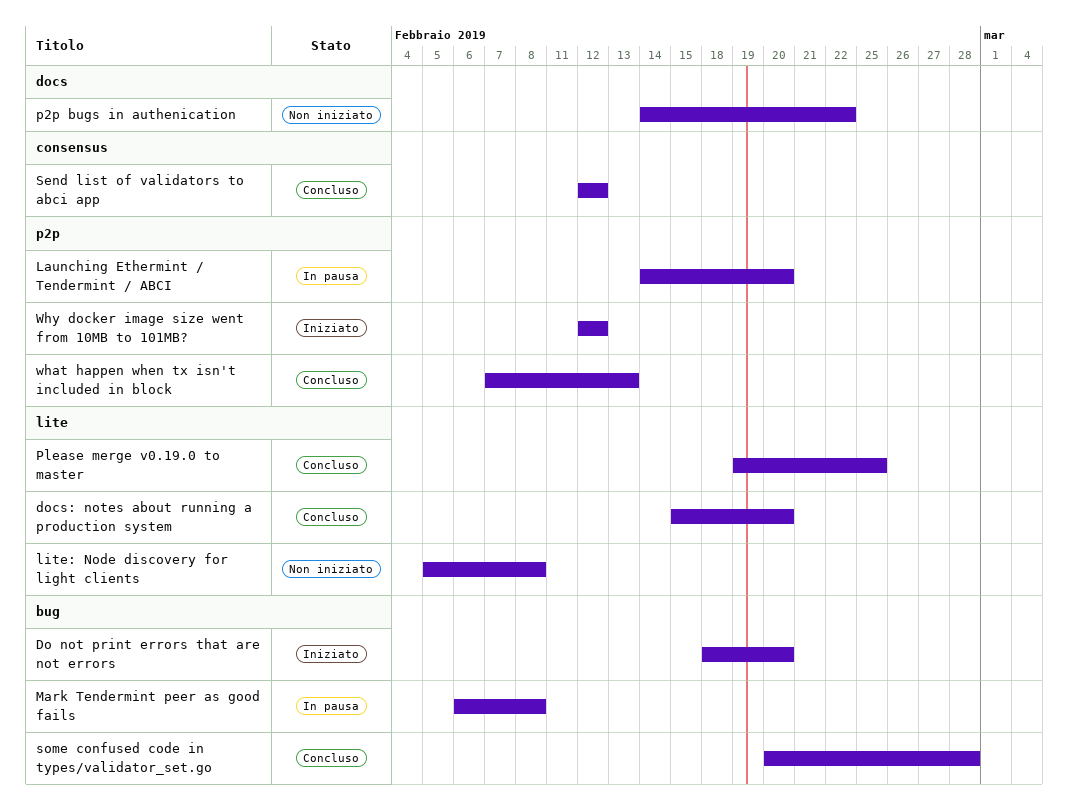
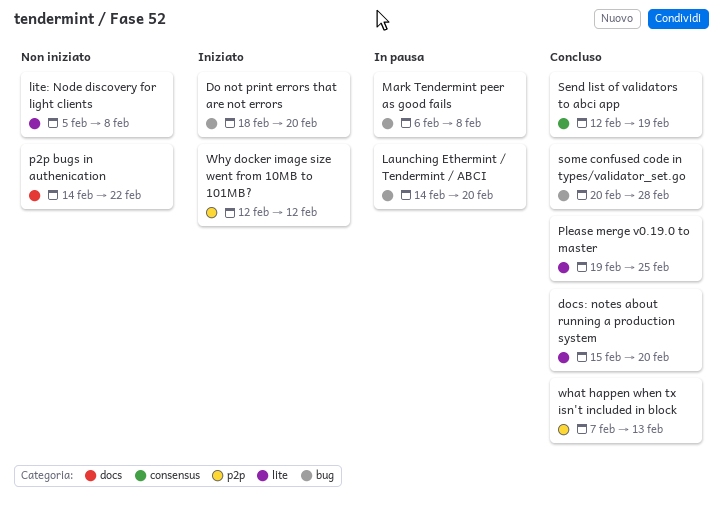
Launching Ethermint / Tendermint / ABCI, label: p2p -> bug
Send list of validators to abci app, due: Feb 12 -> Feb 19

